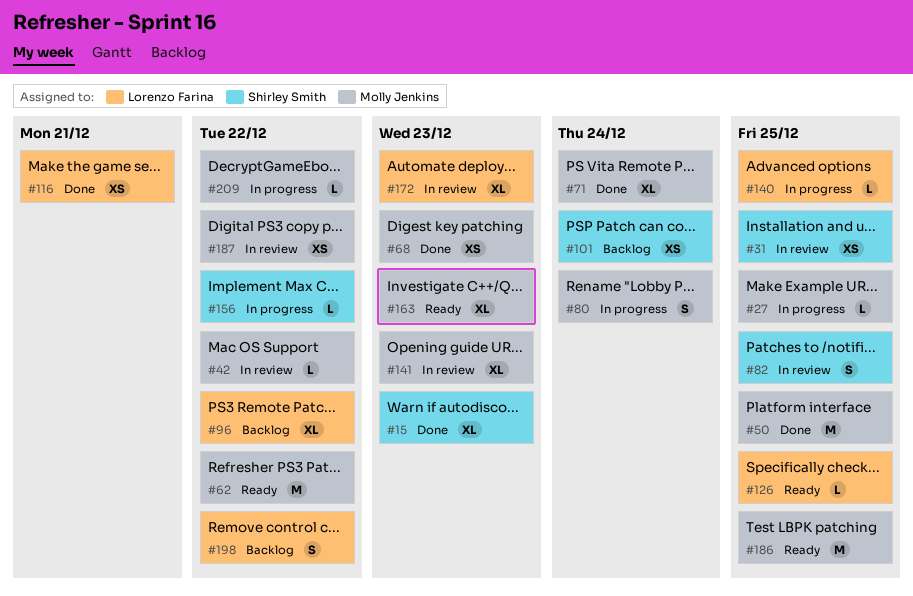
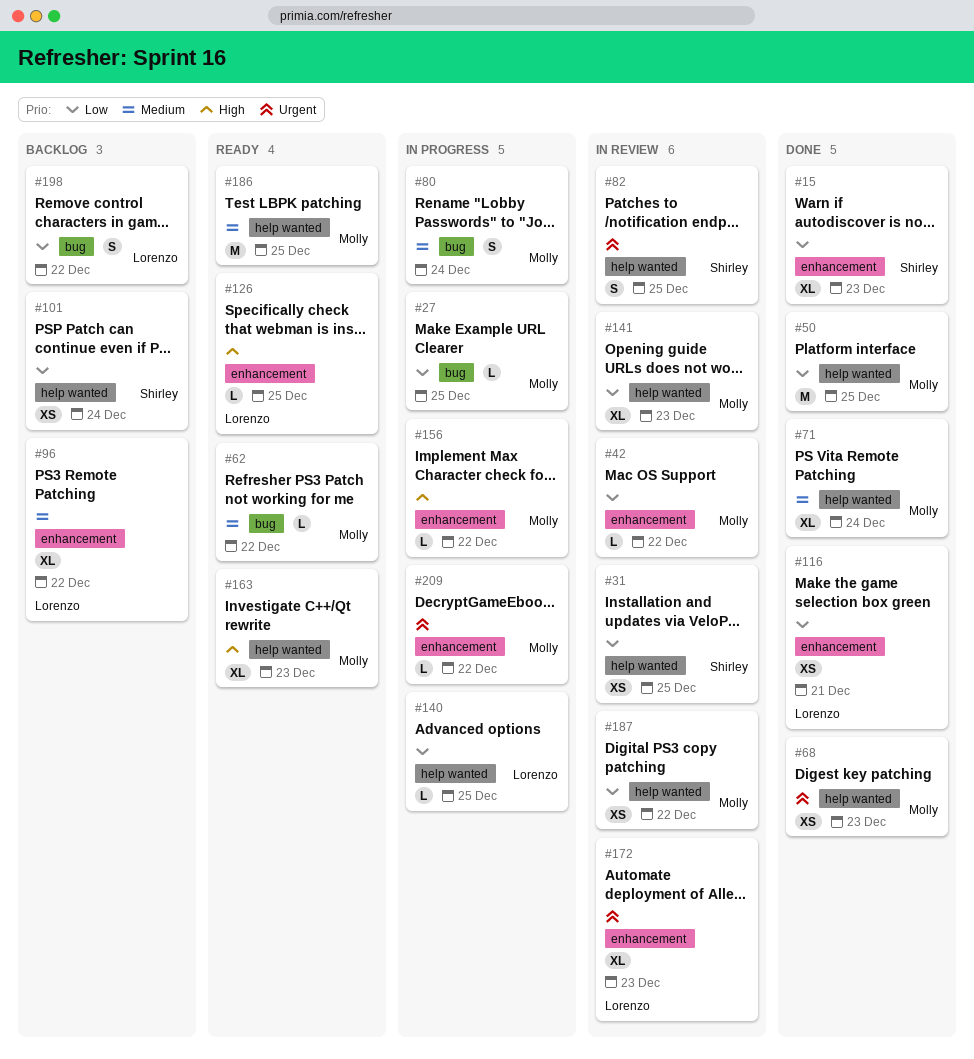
#62, estimate: M -> L
#156, owner: Shirley Smith -> Molly Jenkins

